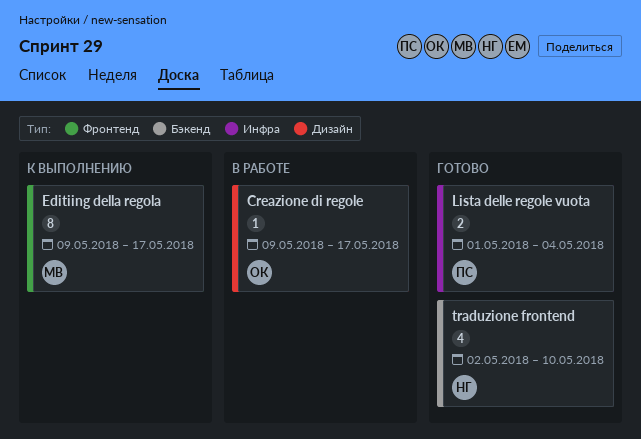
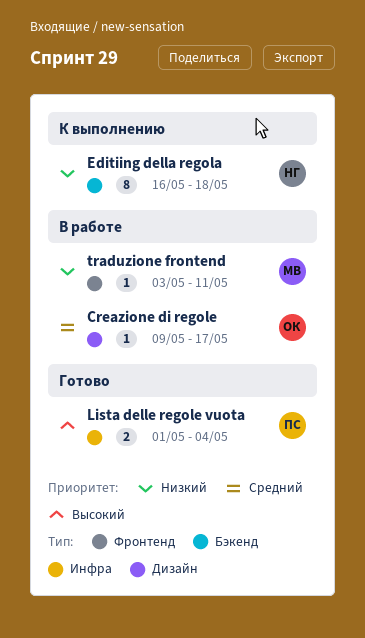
Editiing della regola, owner: МВ -> НГ
Editiing della regola, label: Фронтенд -> Бэкенд
Editiing della regola, start: May 9 -> May 16
Editiing della regola, due: May 17 -> May 18
traduzione frontend, status: Готово -> В работе
traduzione frontend, owner: НГ -> МВ
traduzione frontend, label: Бэкенд -> Фронтенд
traduzione frontend, estimate: 4 -> 1
traduzione frontend, start: May 2 -> May 3
traduzione frontend, due: May 10 -> May 11

